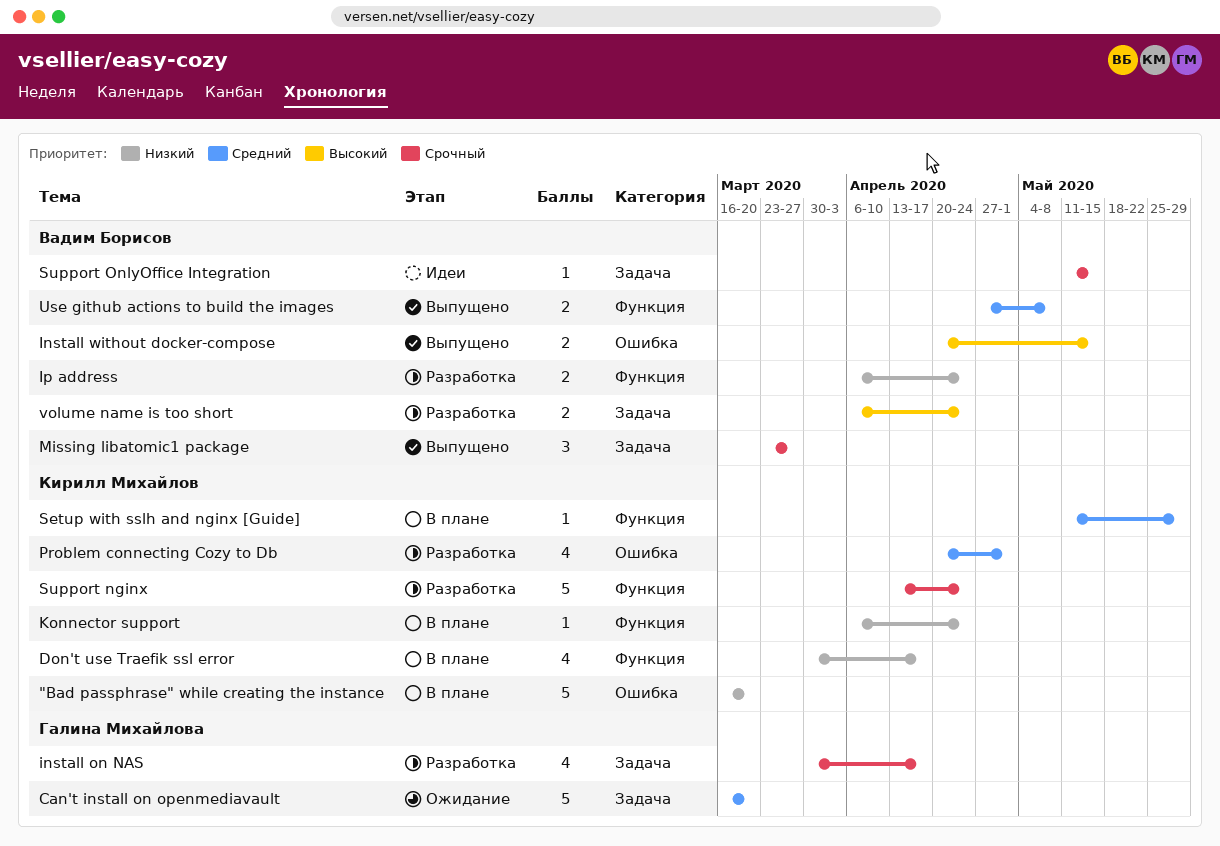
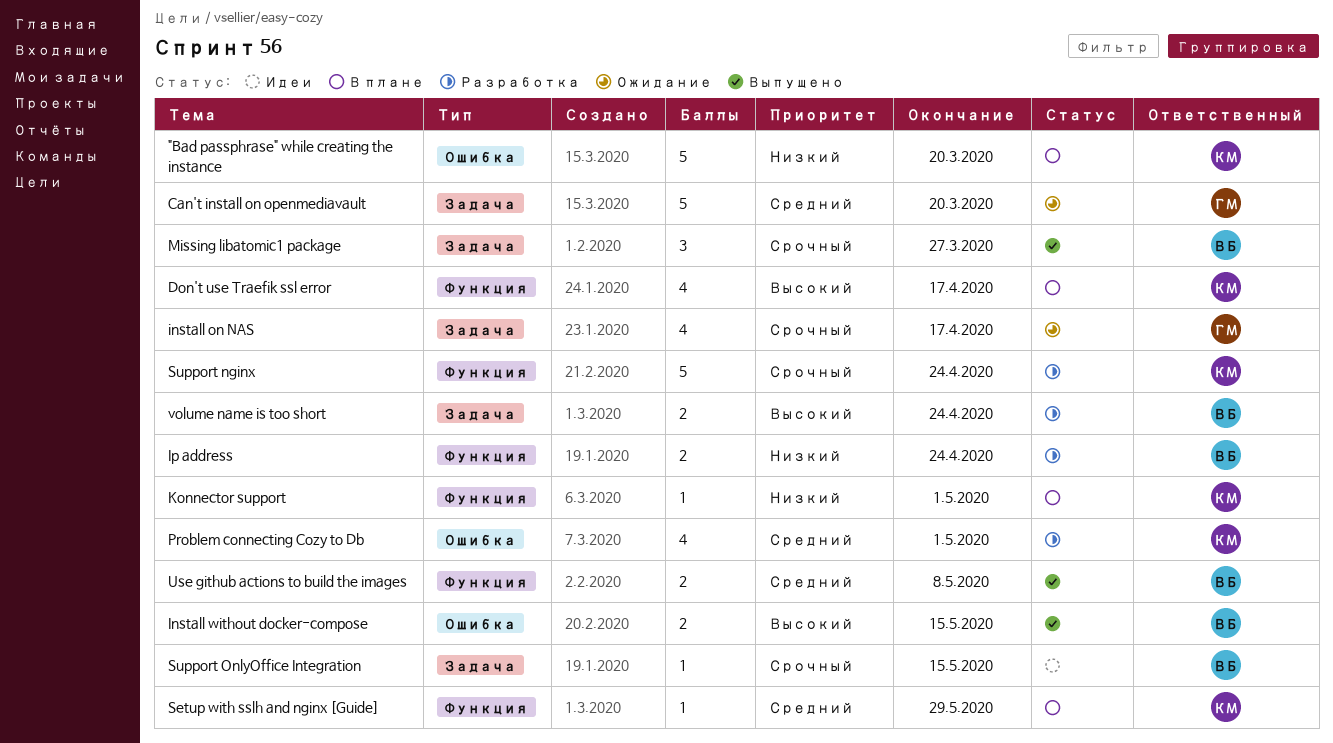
Don't use Traefik ssl error, priority: Низкий -> Высокий
install on NAS, status: Разработка -> Ожидание
Konnector support, due: Apr 24 -> May 1

